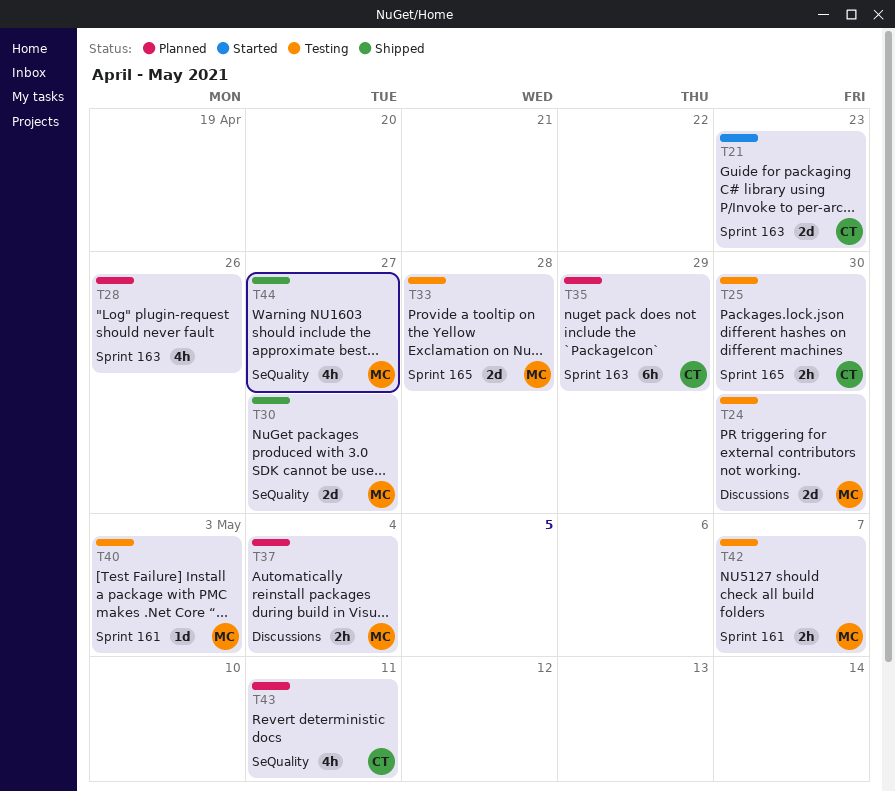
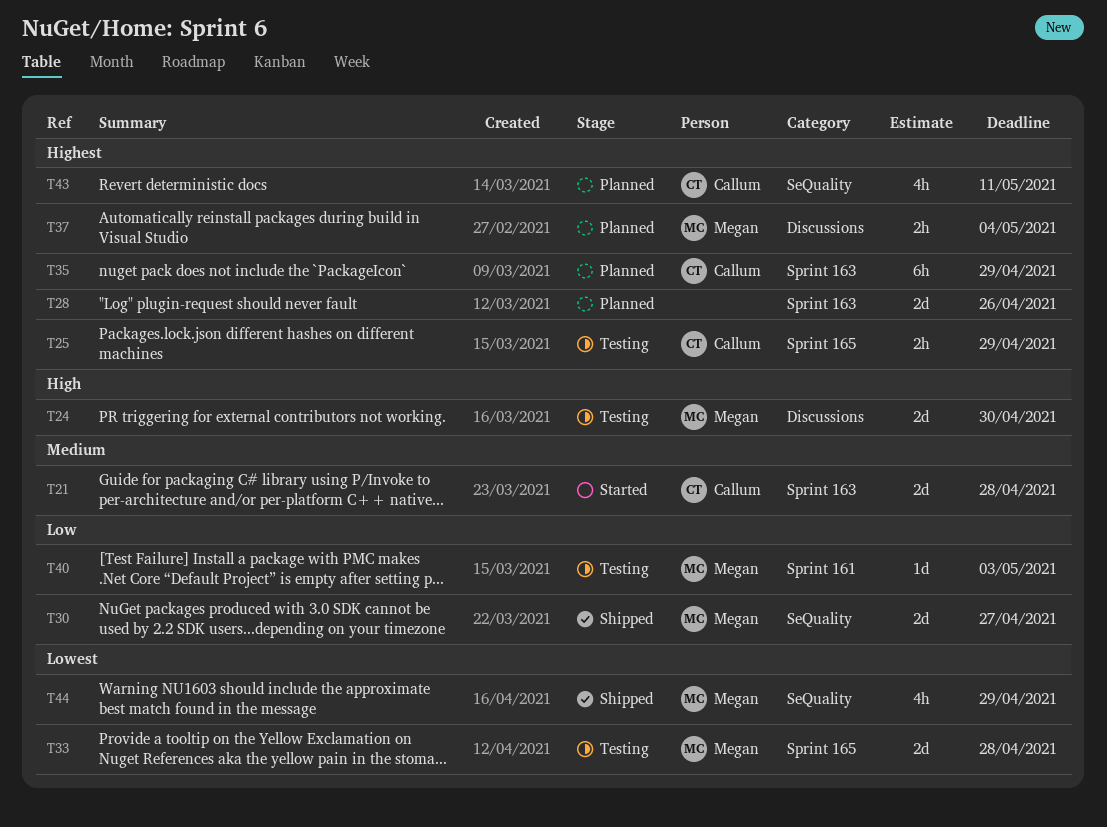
T21, due: Apr 23 -> Apr 28
T25, due: Apr 30 -> Apr 29
T28, estimate: 4h -> 2d
T42: present -> none
T44, due: Apr 27 -> Apr 29

